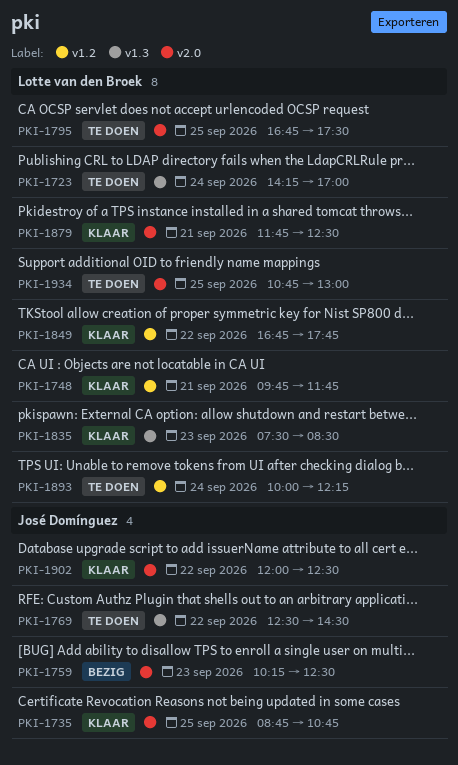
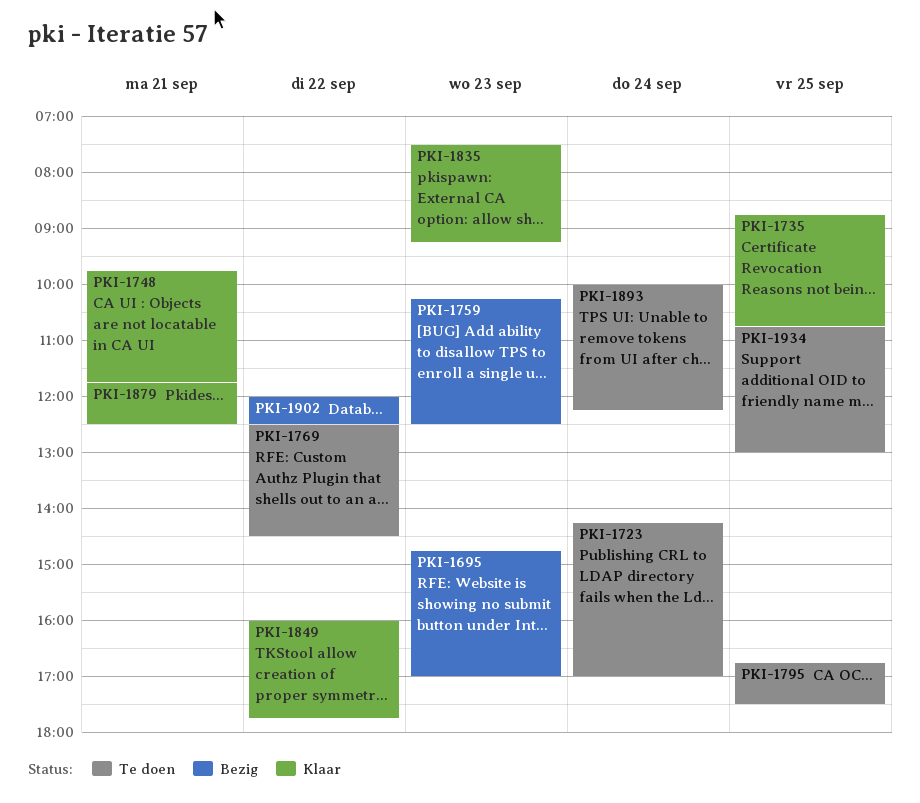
PKI-1695: none -> present
PKI-1835, ends: 08:30 -> 09:15
PKI-1849, begins: 16:45 -> 16:00
PKI-1902, status: Klaar -> Bezig

